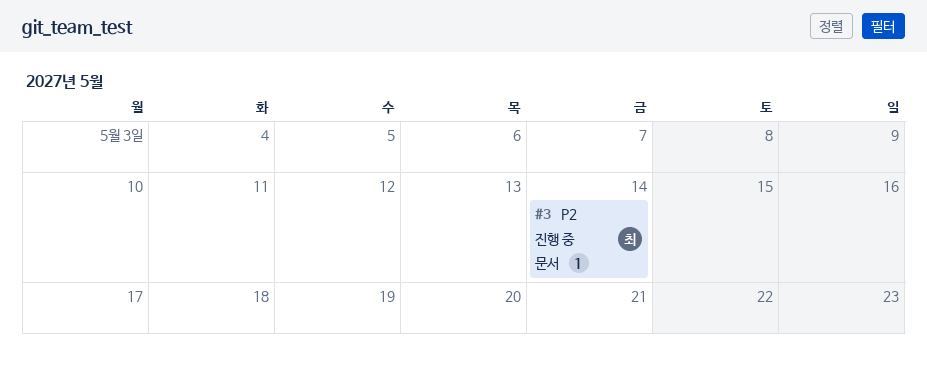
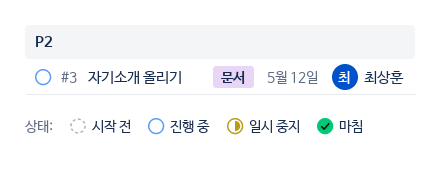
#3, due: May 14 -> May 12

